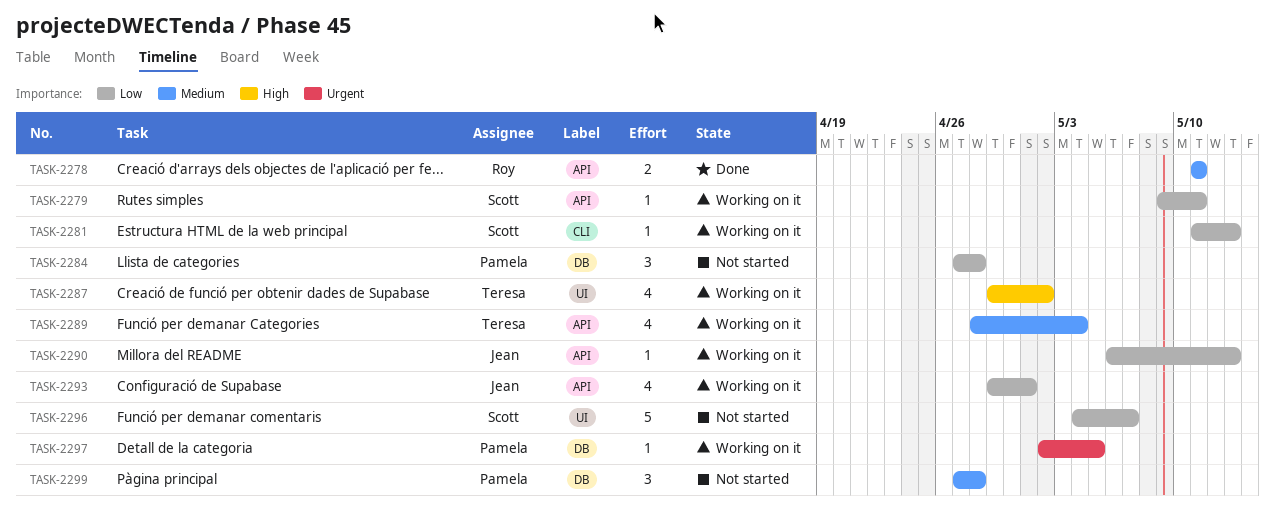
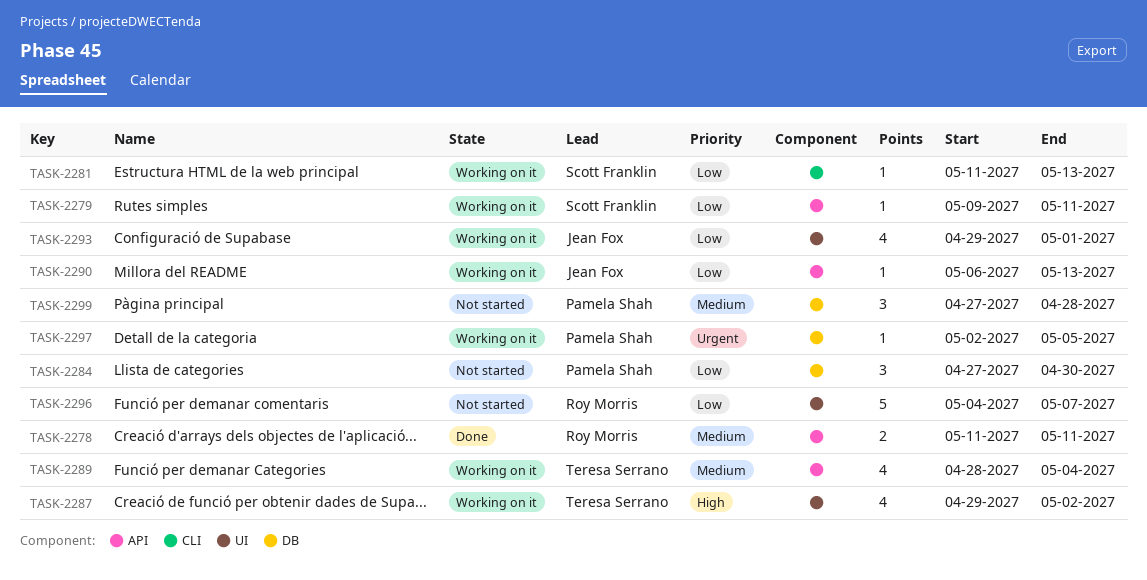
TASK-2284, due: Apr 28 -> Apr 30
TASK-2293, label: API -> UI
TASK-2296, owner: Scott Franklin -> Roy Morris

